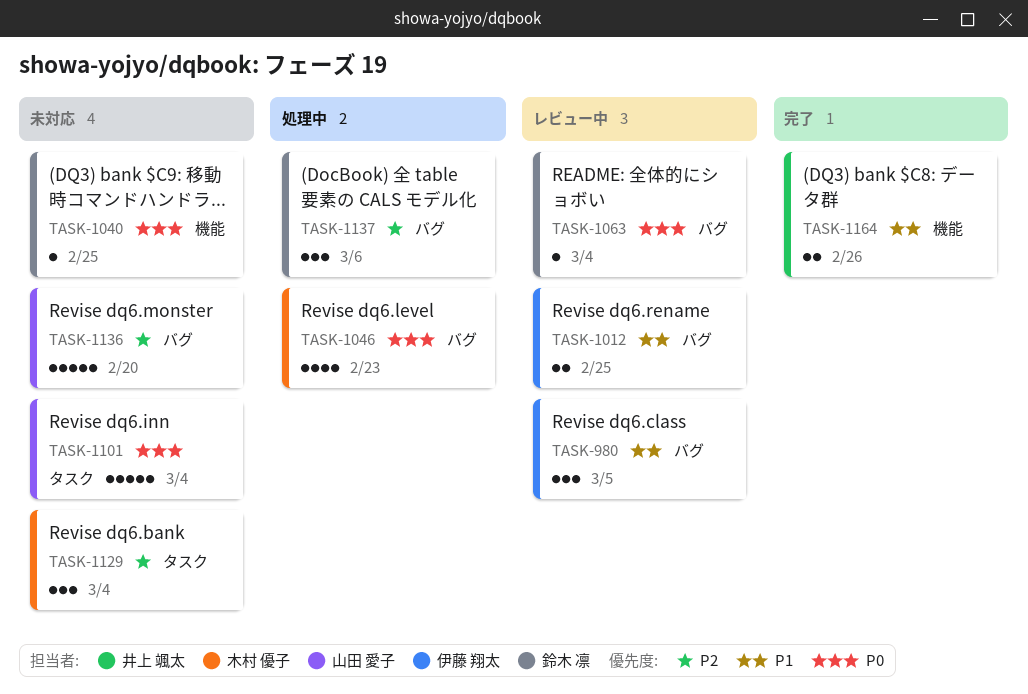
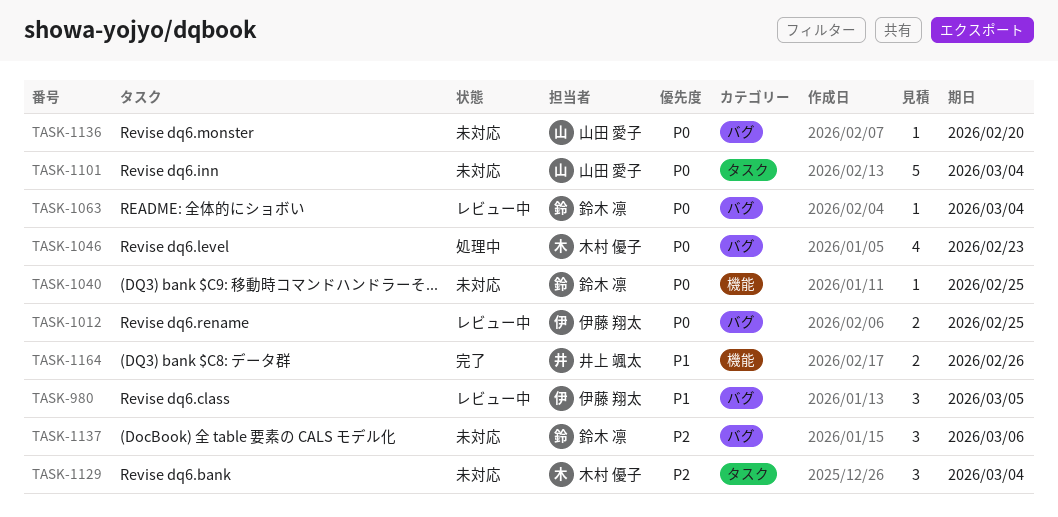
TASK-1012, priority: P1 -> P0
TASK-1136, priority: P2 -> P0
TASK-1136, estimate: 5 -> 1
TASK-1137, status: 処理中 -> 未対応

